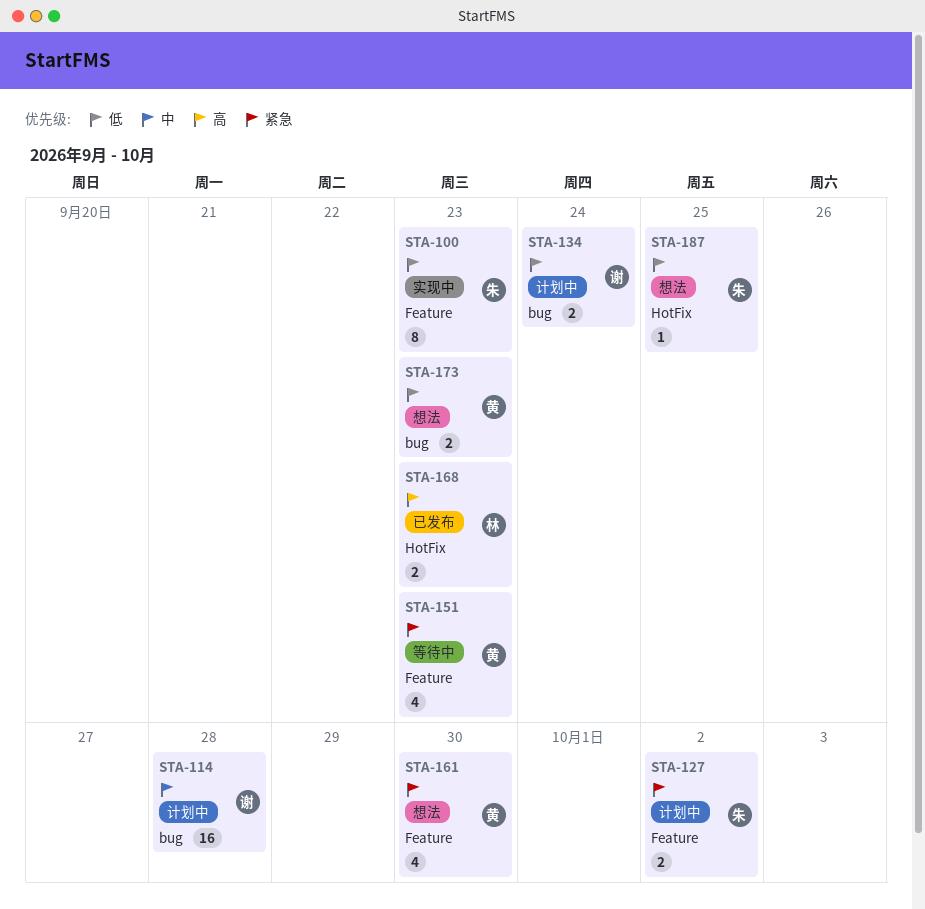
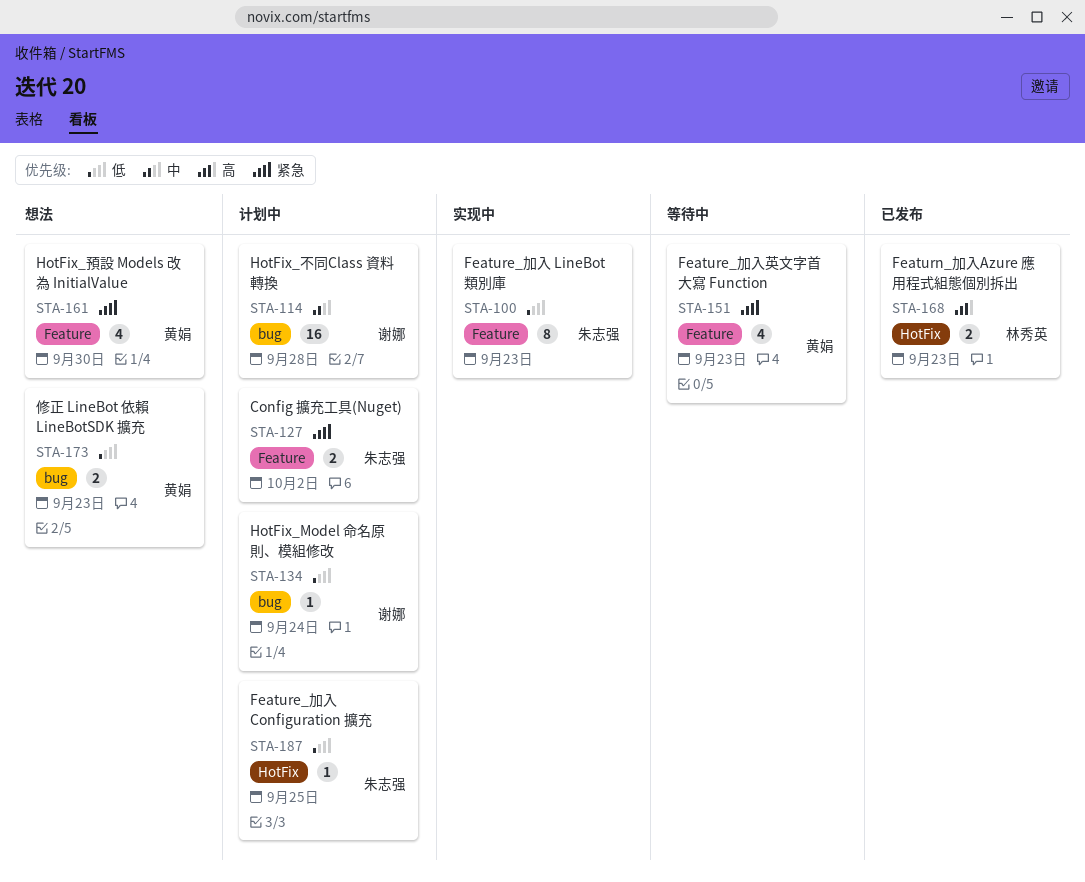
STA-134, estimate: 2 -> 1
STA-187, status: 想法 -> 计划中

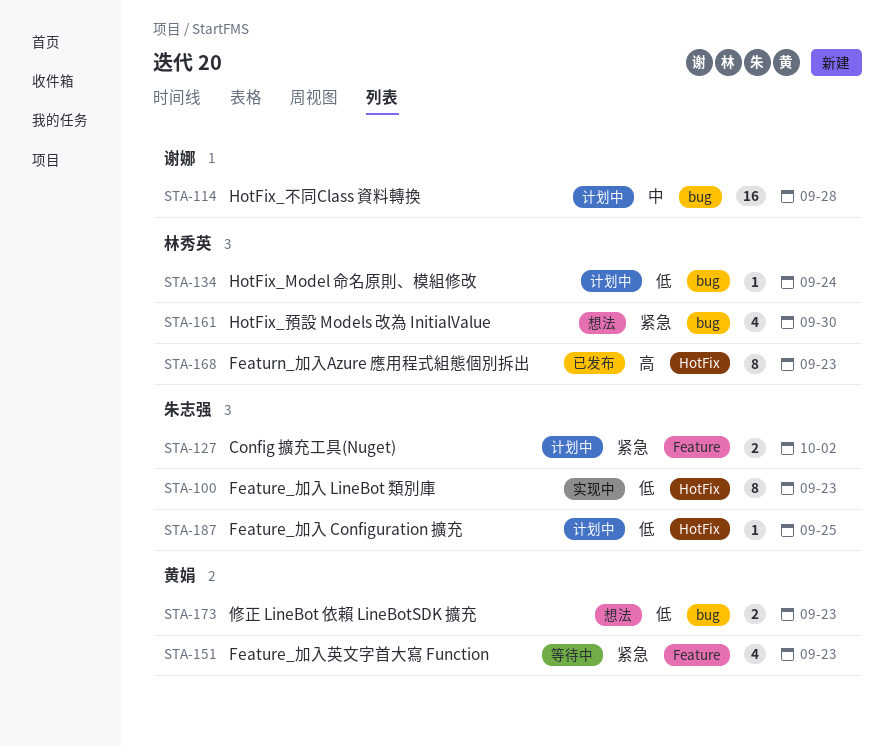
STA-100, label: Feature -> HotFix
STA-134, owner: 谢娜 -> 林秀英
STA-161, owner: 黄娟 -> 林秀英
STA-161, label: Feature -> bug
STA-168, estimate: 2 -> 8

